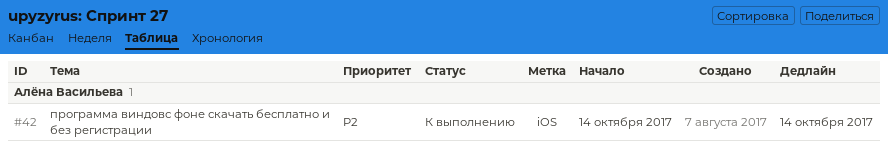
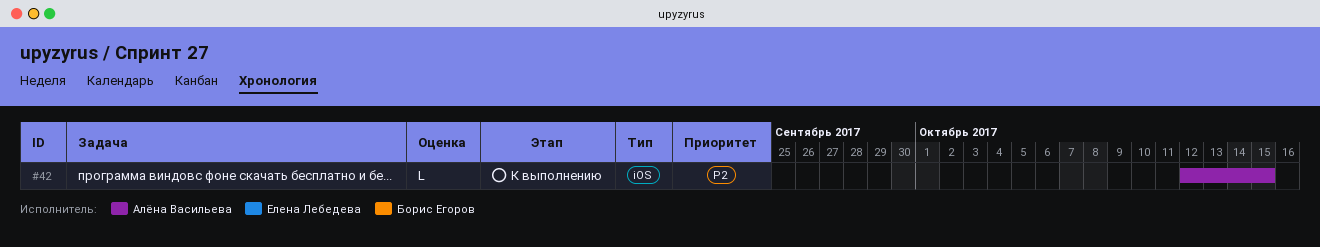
#42, start: Oct 14 -> Oct 12
#42, due: Oct 14 -> Oct 15

